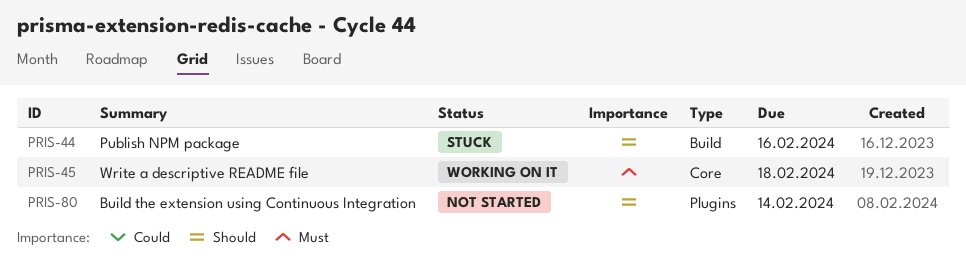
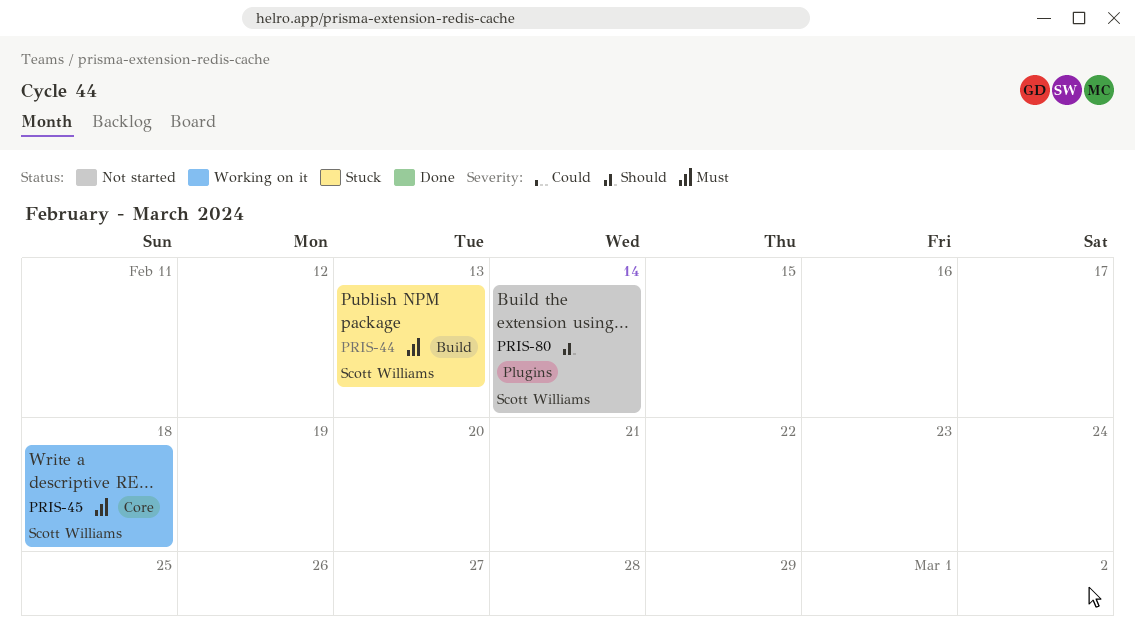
PRIS-44, priority: Should -> Must
PRIS-44, due: Feb 16 -> Feb 13

